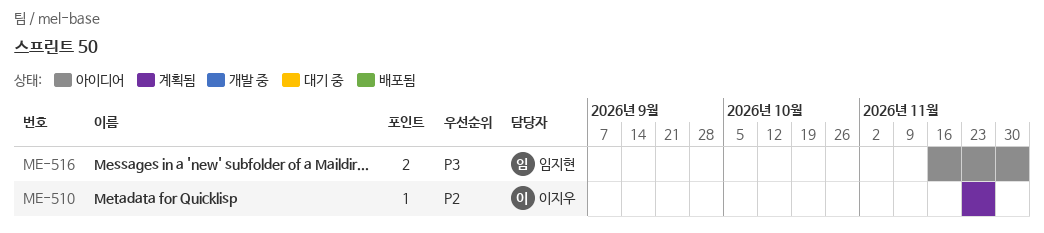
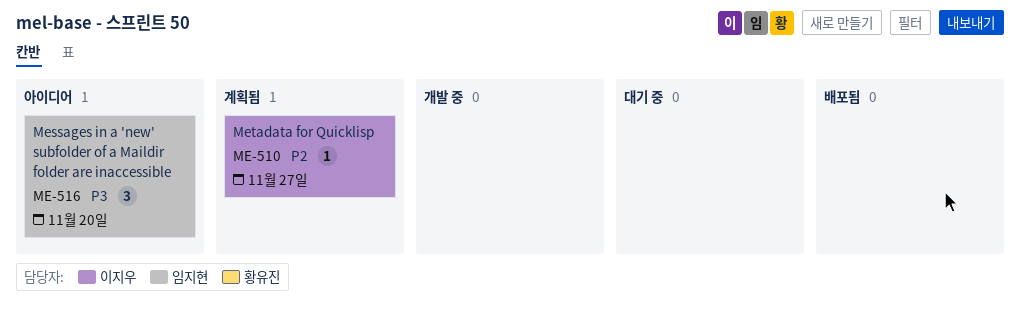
ME-516, estimate: 2 -> 3
ME-516, due: Dec 4 -> Nov 20

